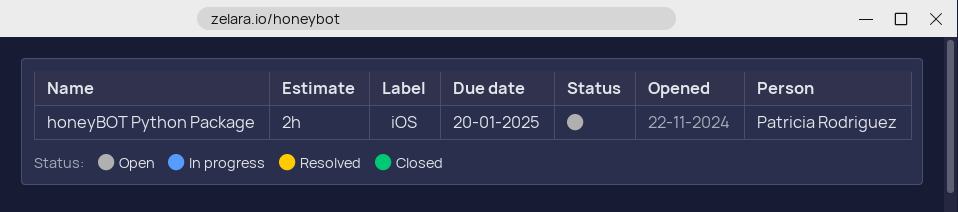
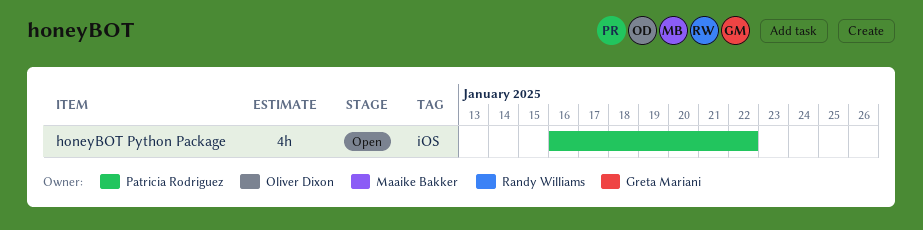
honeyBOT Python Package, estimate: 2h -> 4h
honeyBOT Python Package, due: Jan 20 -> Jan 22

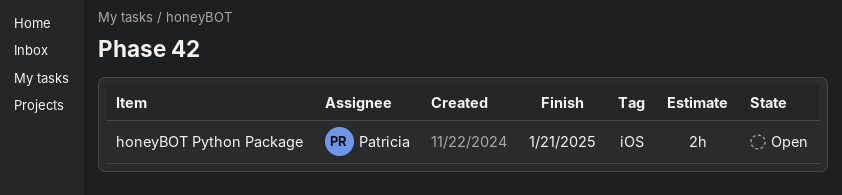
honeyBOT Python Package, estimate: 4h -> 2h
honeyBOT Python Package, due: Jan 22 -> Jan 21

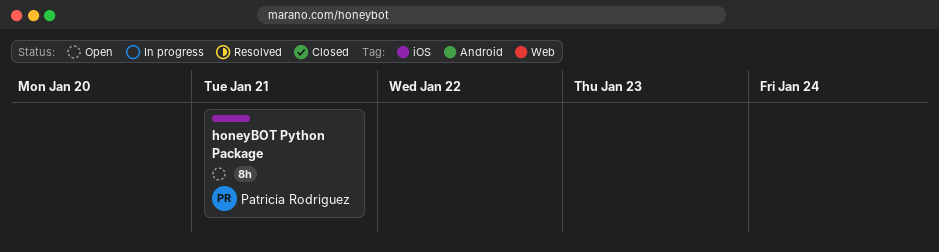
honeyBOT Python Package, estimate: 2h -> 8h

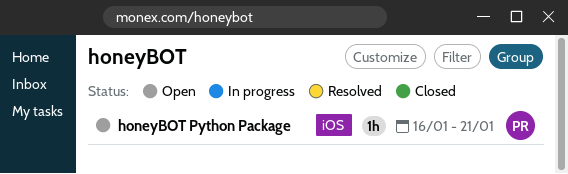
honeyBOT Python Package, estimate: 8h -> 1h

